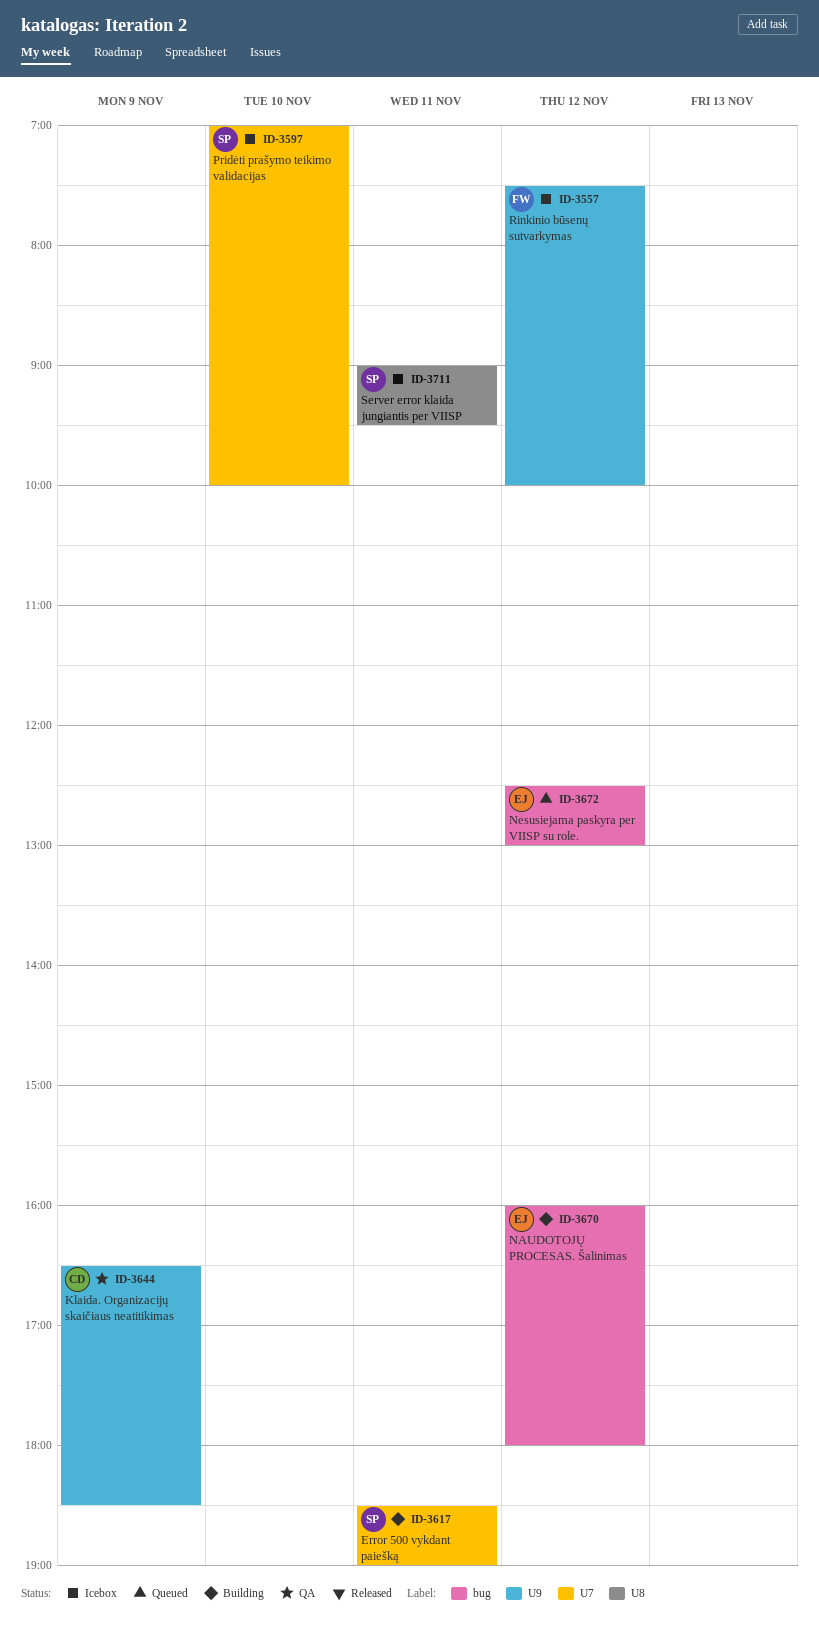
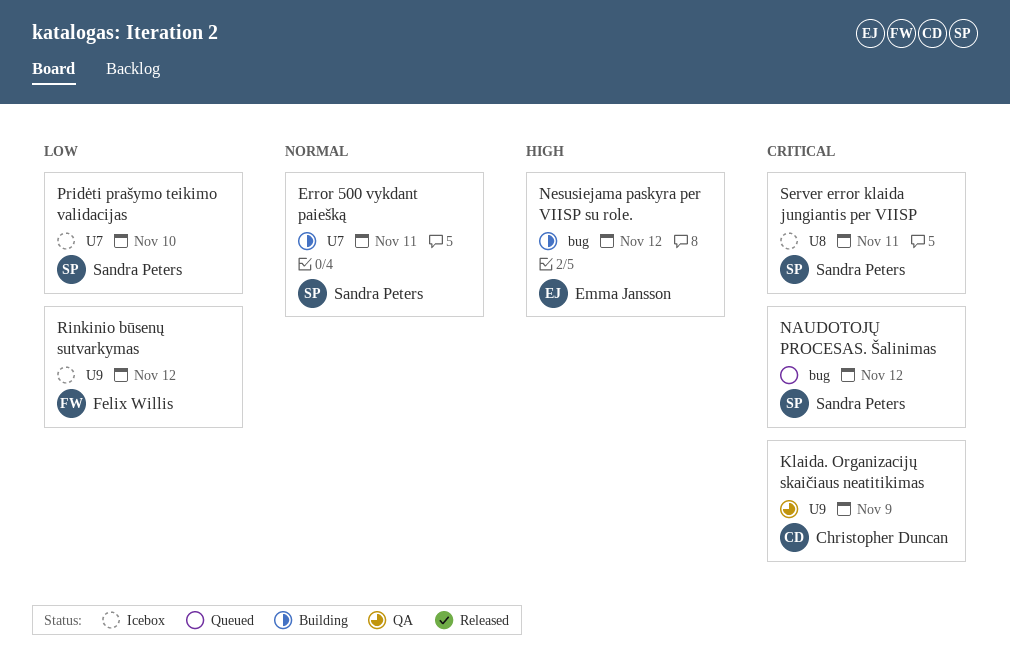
NAUDOTOJŲ PROCESAS. Šalinimas, status: Building -> Queued
NAUDOTOJŲ PROCESAS. Šalinimas, owner: Emma Jansson -> Sandra Peters
Nesusiejama paskyra per VIISP su role., status: Queued -> Building

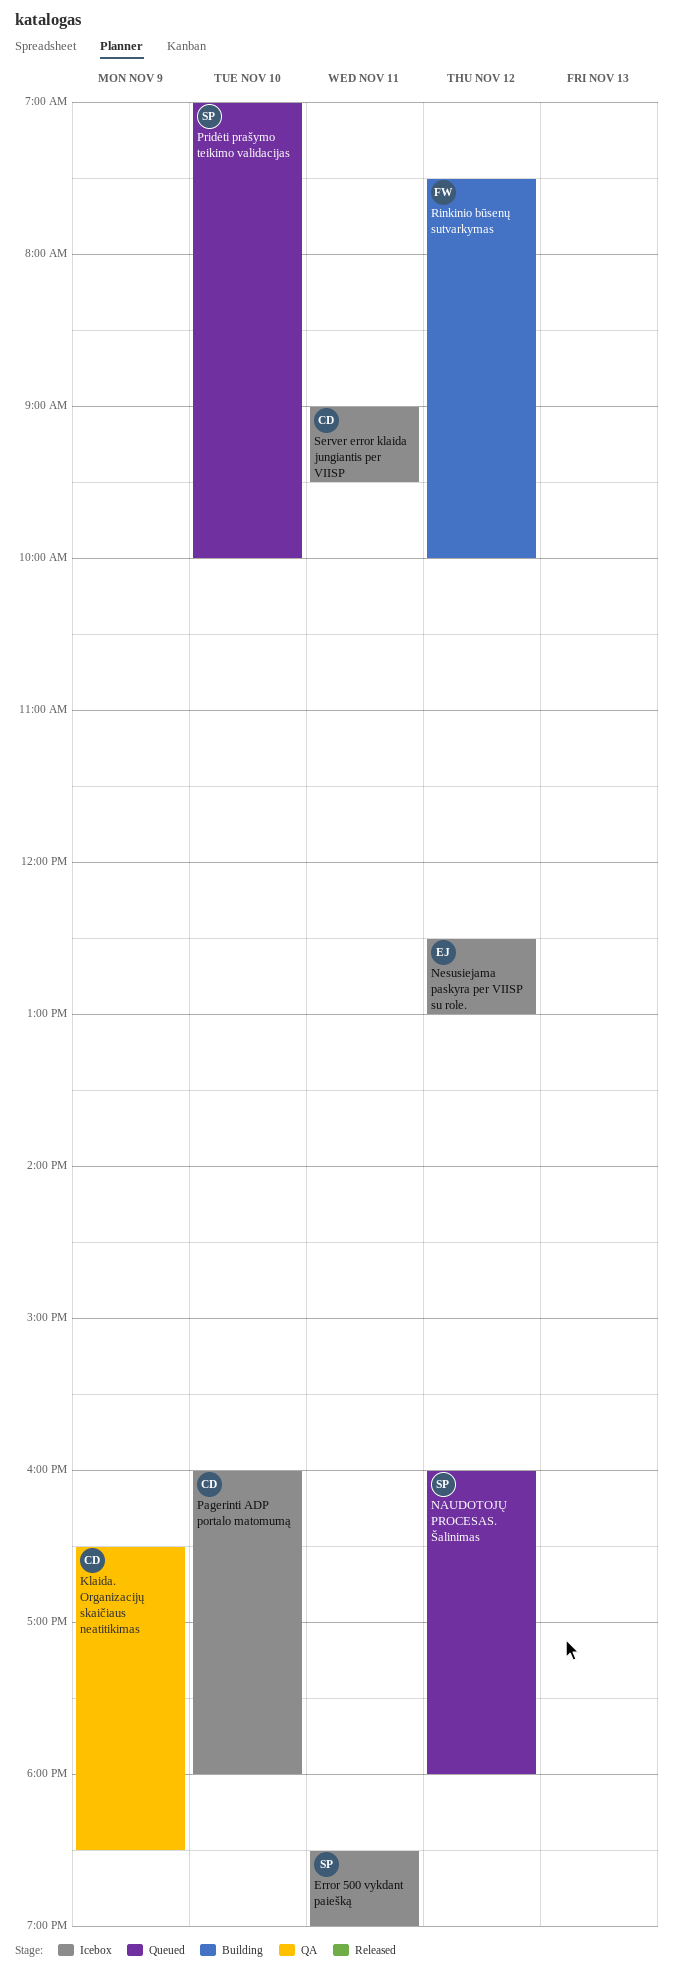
Error 500 vykdant paiešką, status: Building -> Icebox
Nesusiejama paskyra per VIISP su role., status: Building -> Icebox
Pagerinti ADP portalo matomumą: none -> present
Pridėti prašymo teikimo validacijas, status: Icebox -> Queued
Rinkinio būsenų sutvarkymas, status: Icebox -> Building
Server error klaida jungiantis per VIISP, owner: Sandra Peters -> Christopher Duncan

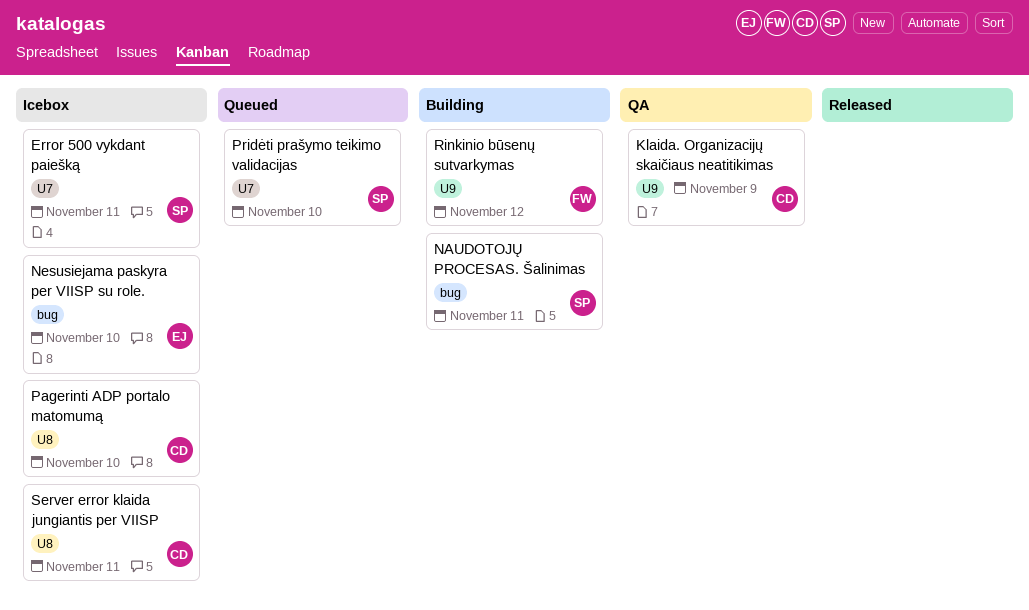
NAUDOTOJŲ PROCESAS. Šalinimas, status: Queued -> Building
NAUDOTOJŲ PROCESAS. Šalinimas, day: Nov 12 -> Nov 11
Nesusiejama paskyra per VIISP su role., day: Nov 12 -> Nov 10

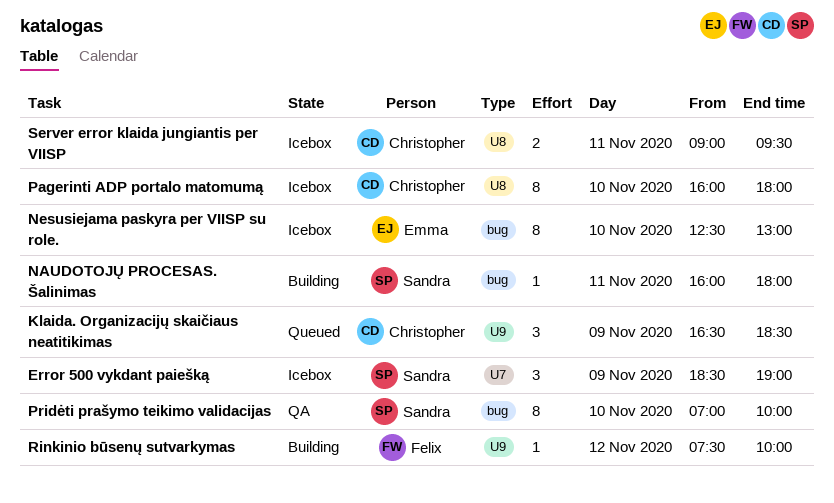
Error 500 vykdant paiešką, day: Nov 11 -> Nov 9
Klaida. Organizacijų skaičiaus neatitikimas, status: QA -> Queued
Pridėti prašymo teikimo validacijas, status: Queued -> QA
Pridėti prašymo teikimo validacijas, label: U7 -> bug

